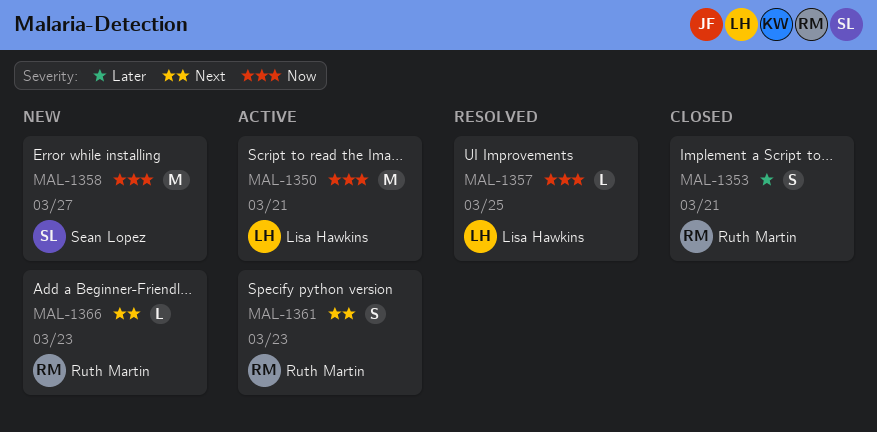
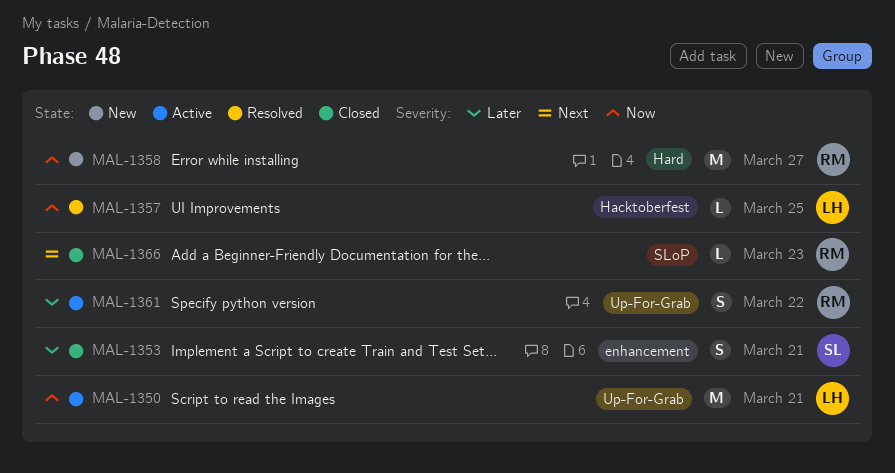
MAL-1353, owner: Ruth Martin -> Sean Lopez
MAL-1358, owner: Sean Lopez -> Ruth Martin
MAL-1361, priority: Next -> Later
MAL-1361, due: Mar 23 -> Mar 22
MAL-1366, status: New -> Closed

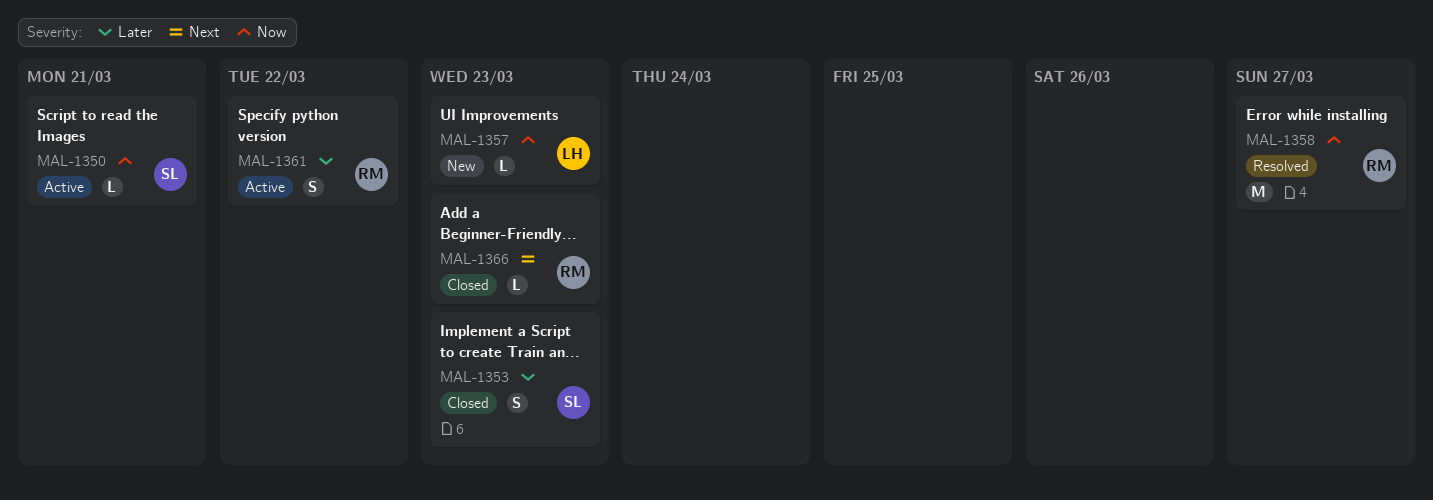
MAL-1350, owner: LH -> SL
MAL-1350, estimate: M -> L
MAL-1353, due: Mar 21 -> Mar 23
MAL-1357, status: Resolved -> New
MAL-1357, due: Mar 25 -> Mar 23
MAL-1358, status: New -> Resolved

